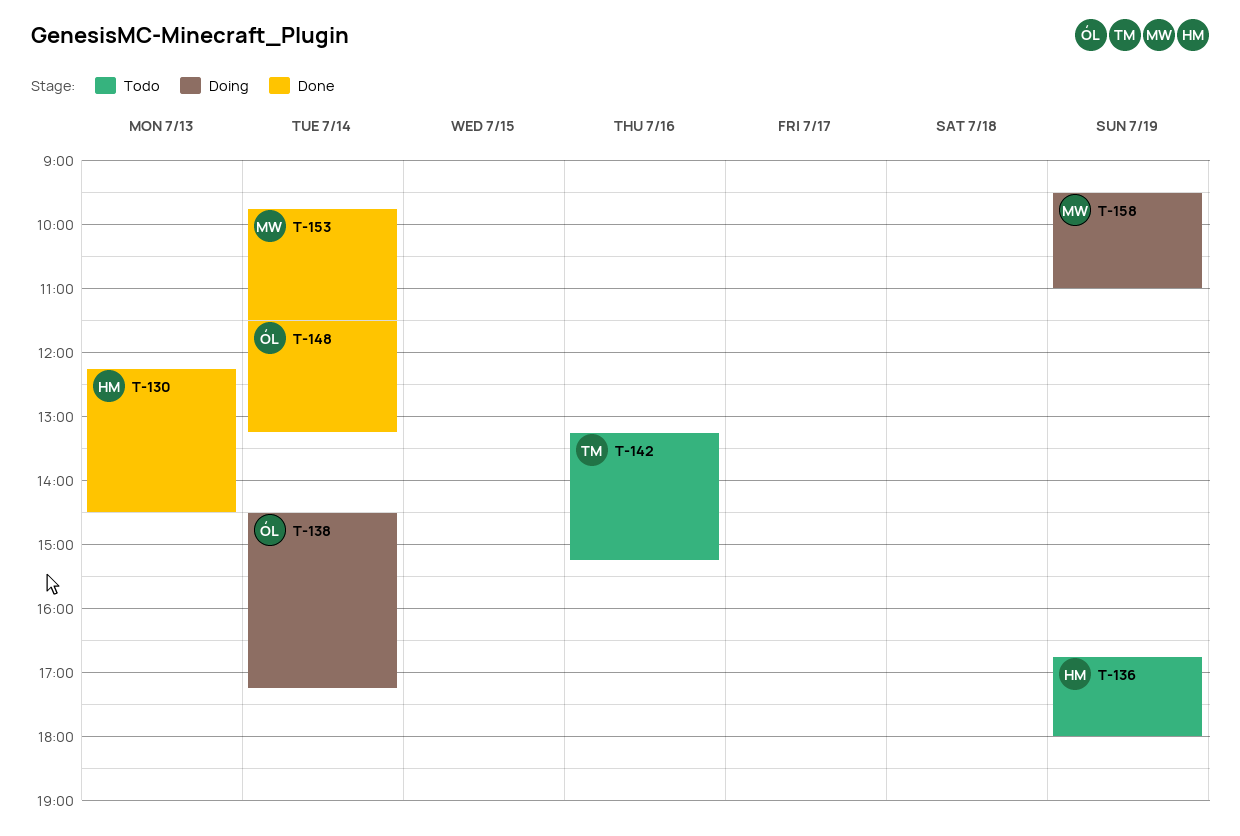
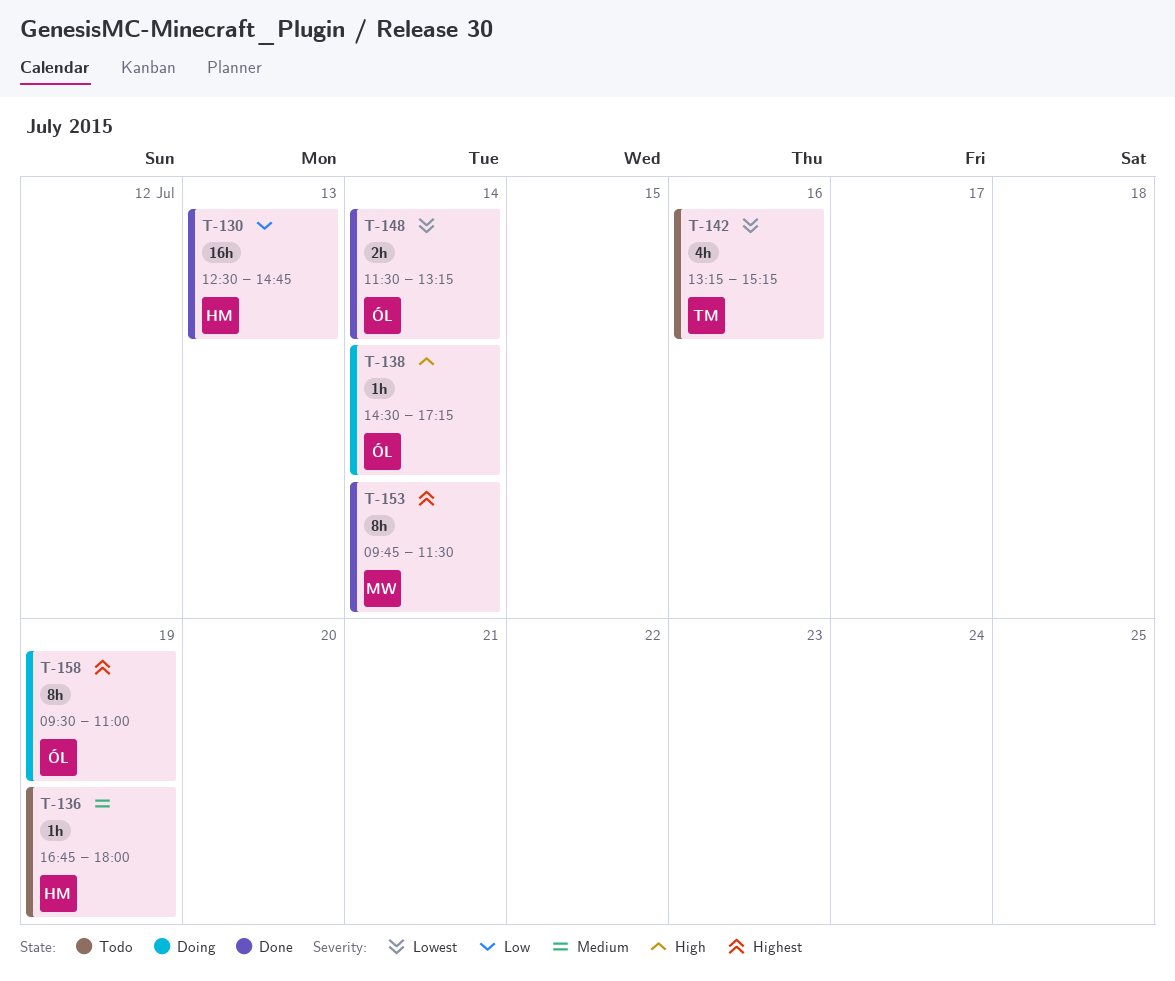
T-130, begins: 12:15 -> 12:30
T-130, ends: 14:30 -> 14:45
T-158, owner: MW -> ÓL

